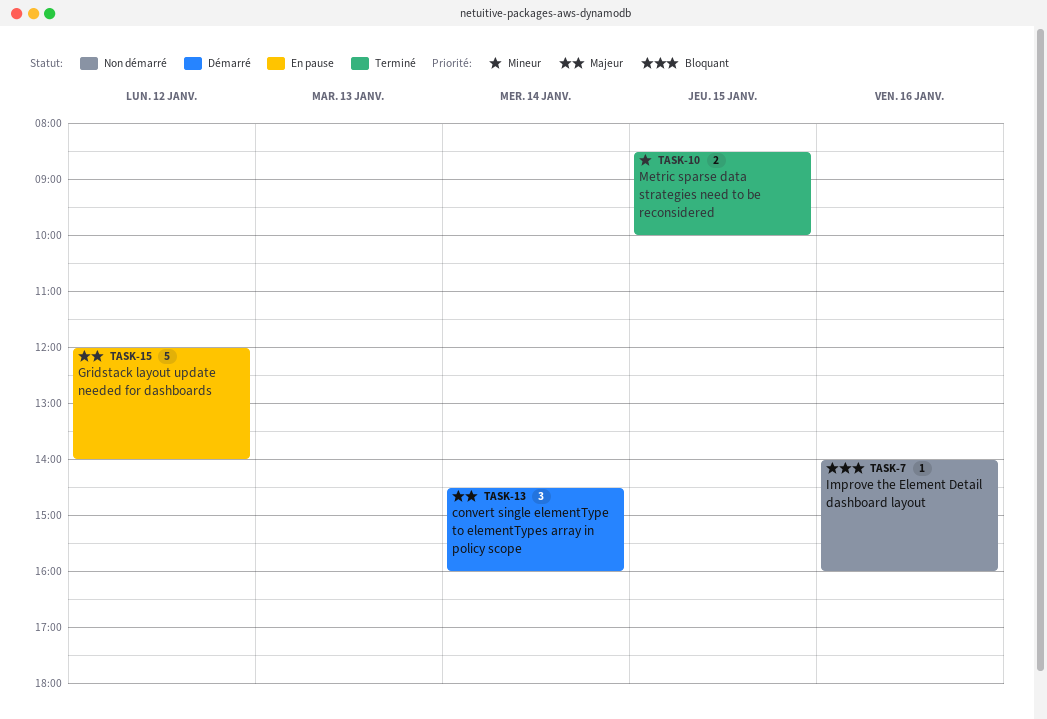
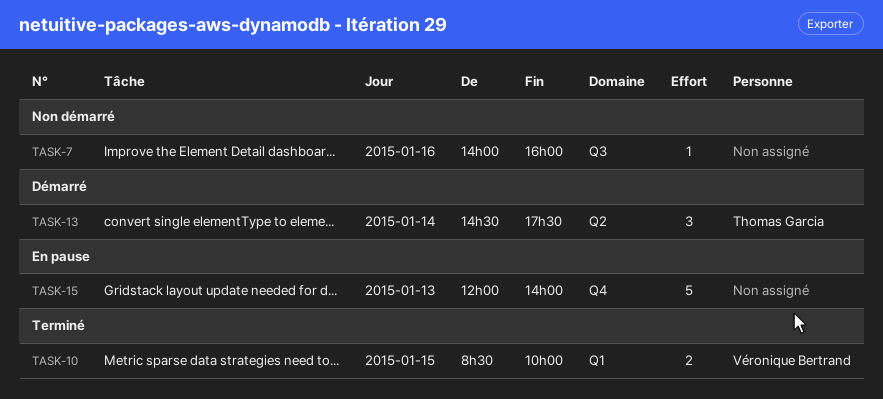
TASK-13, ends: 16:00 -> 17:30
TASK-15, day: Jan 12 -> Jan 13

